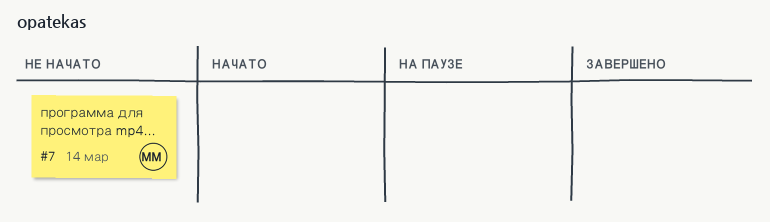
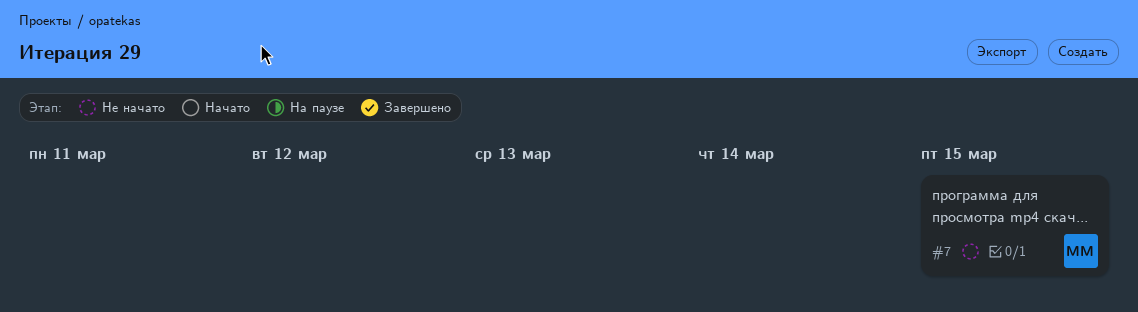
#7, due: Mar 14 -> Mar 15

